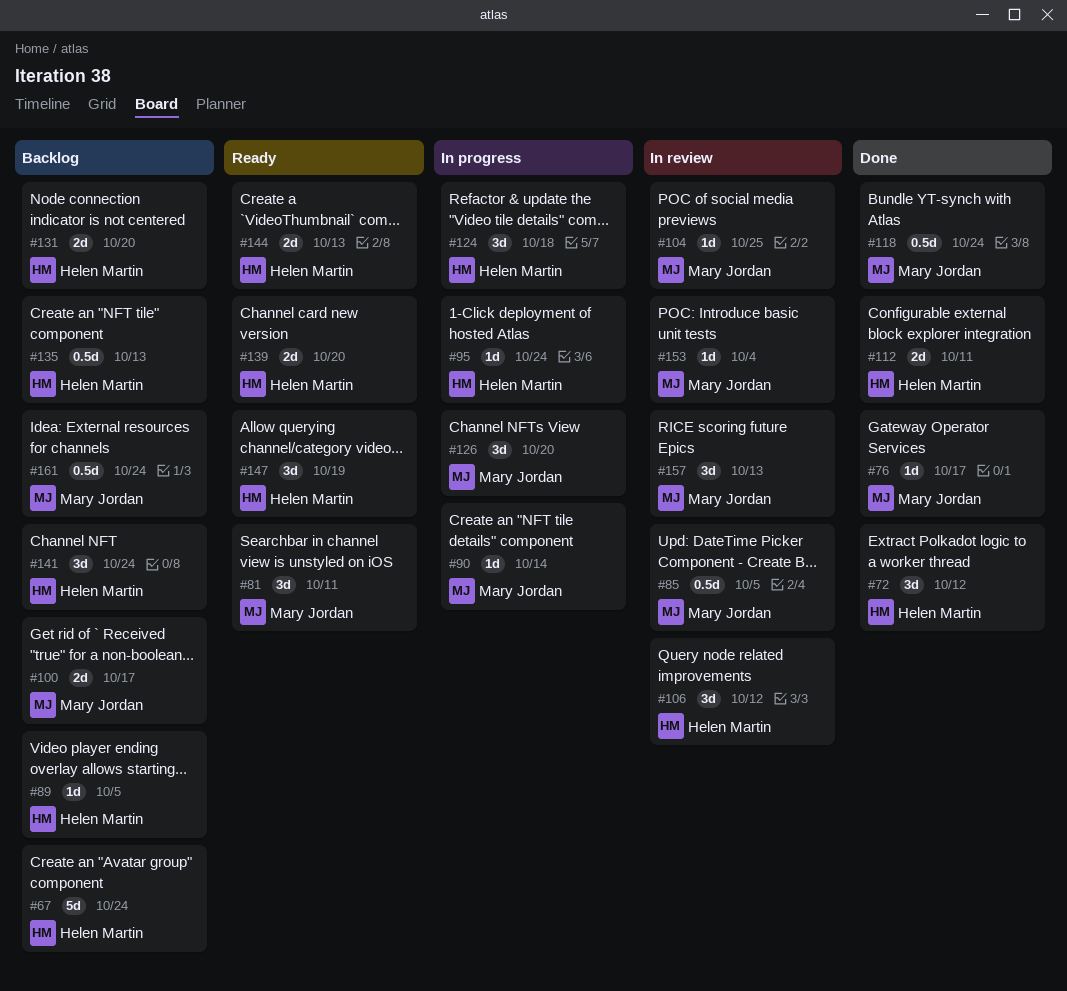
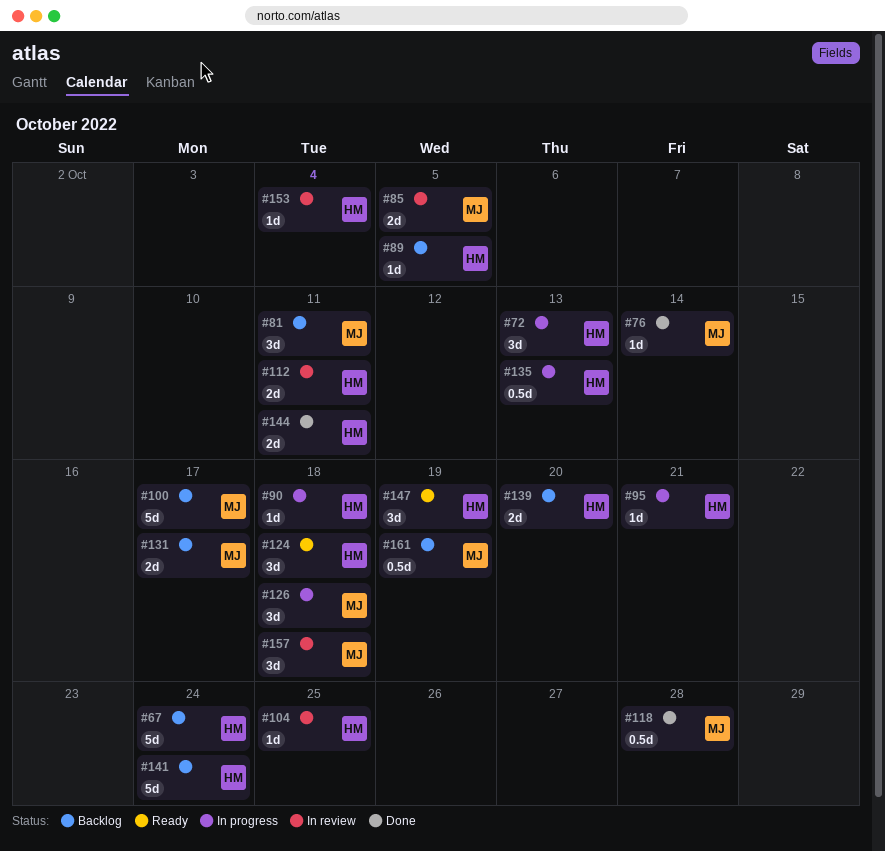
#72, status: Done -> In progress
#72, due: Oct 12 -> Oct 13
#76, due: Oct 17 -> Oct 14
#81, status: Ready -> Backlog
#85, estimate: 0.5d -> 2d
#90, owner: Mary Jordan -> Helen Martin
#90, due: Oct 14 -> Oct 18
#95, due: Oct 24 -> Oct 21
#100, estimate: 2d -> 5d
#104, owner: Mary Jordan -> Helen Martin
#106: present -> none
#112, status: Done -> In review
#118, due: Oct 24 -> Oct 28
#124, status: In progress -> Ready
#126, due: Oct 20 -> Oct 18
#131, owner: Helen Martin -> Mary Jordan
#131, due: Oct 20 -> Oct 17
#135, status: Backlog -> In progress
#139, status: Ready -> Backlog
#141, estimate: 3d -> 5d
#144, status: Ready -> Done
#144, due: Oct 13 -> Oct 11
#153, owner: Mary Jordan -> Helen Martin
#157, due: Oct 13 -> Oct 18
#161, due: Oct 24 -> Oct 19

